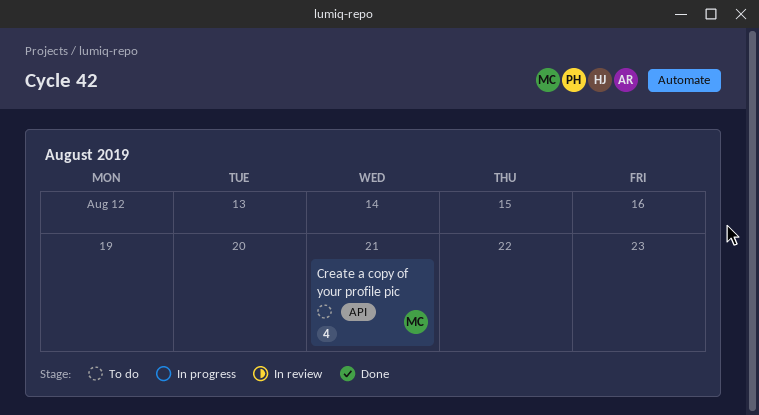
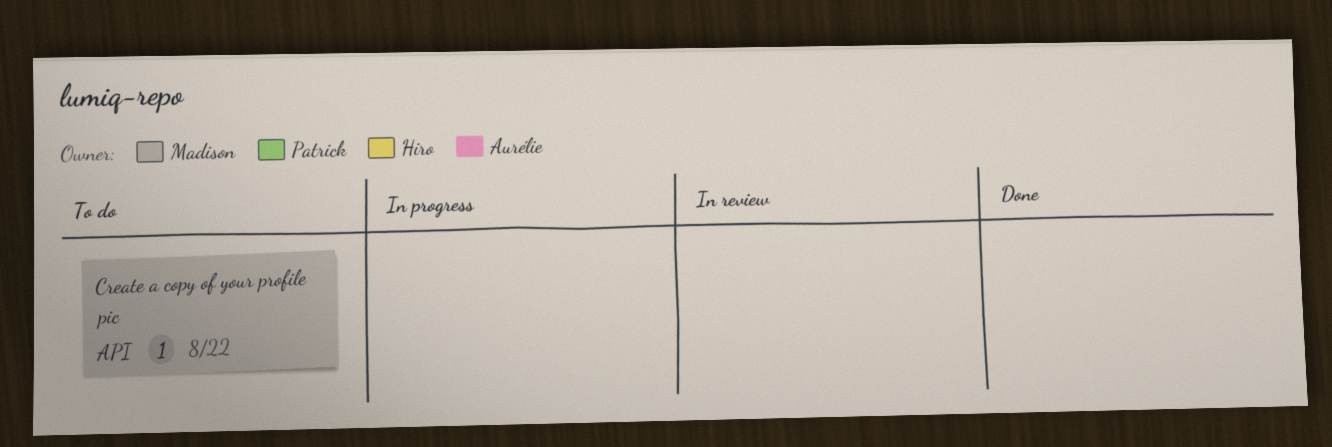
Create a copy of your profile pic, estimate: 4 -> 1
Create a copy of your profile pic, due: Aug 21 -> Aug 22

